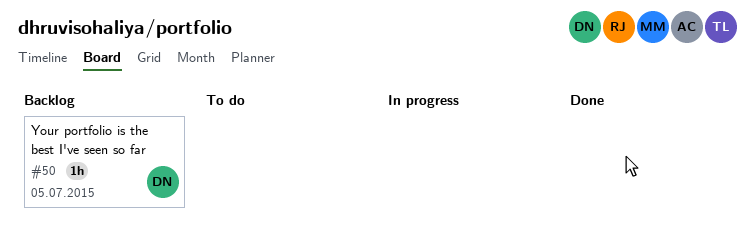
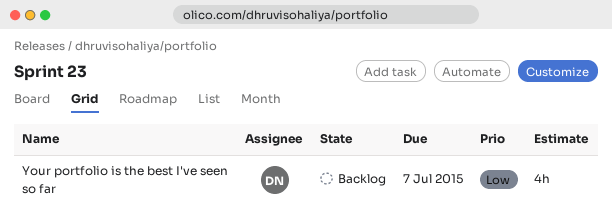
Your portfolio is the best I've seen so far, estimate: 1h -> 4h
Your portfolio is the best I've seen so far, due: Jul 5 -> Jul 7

